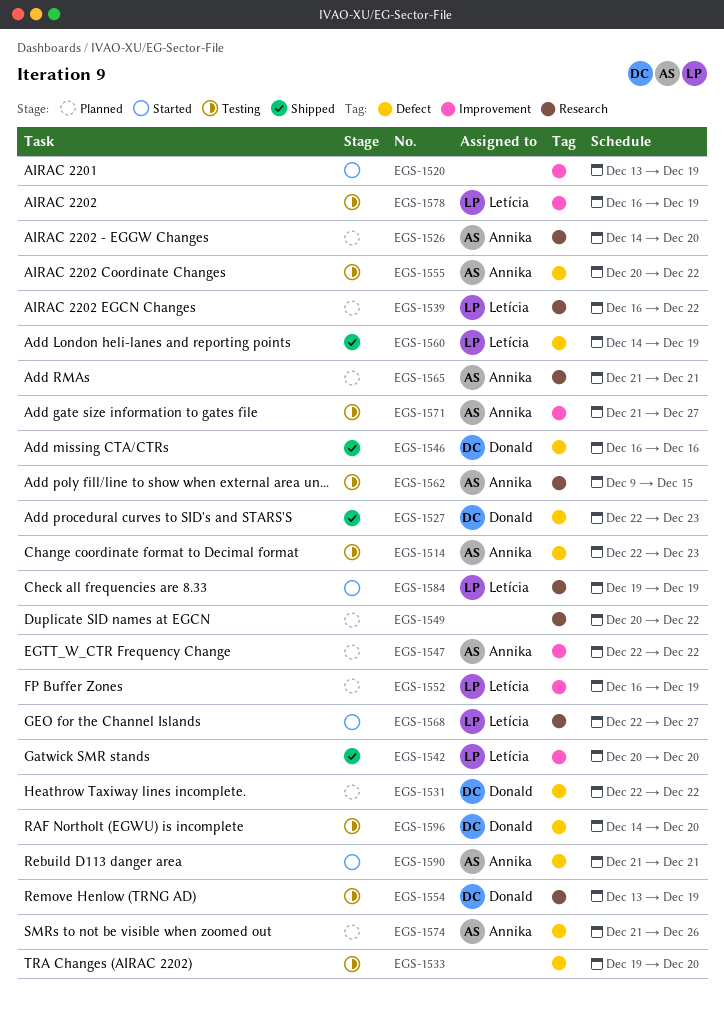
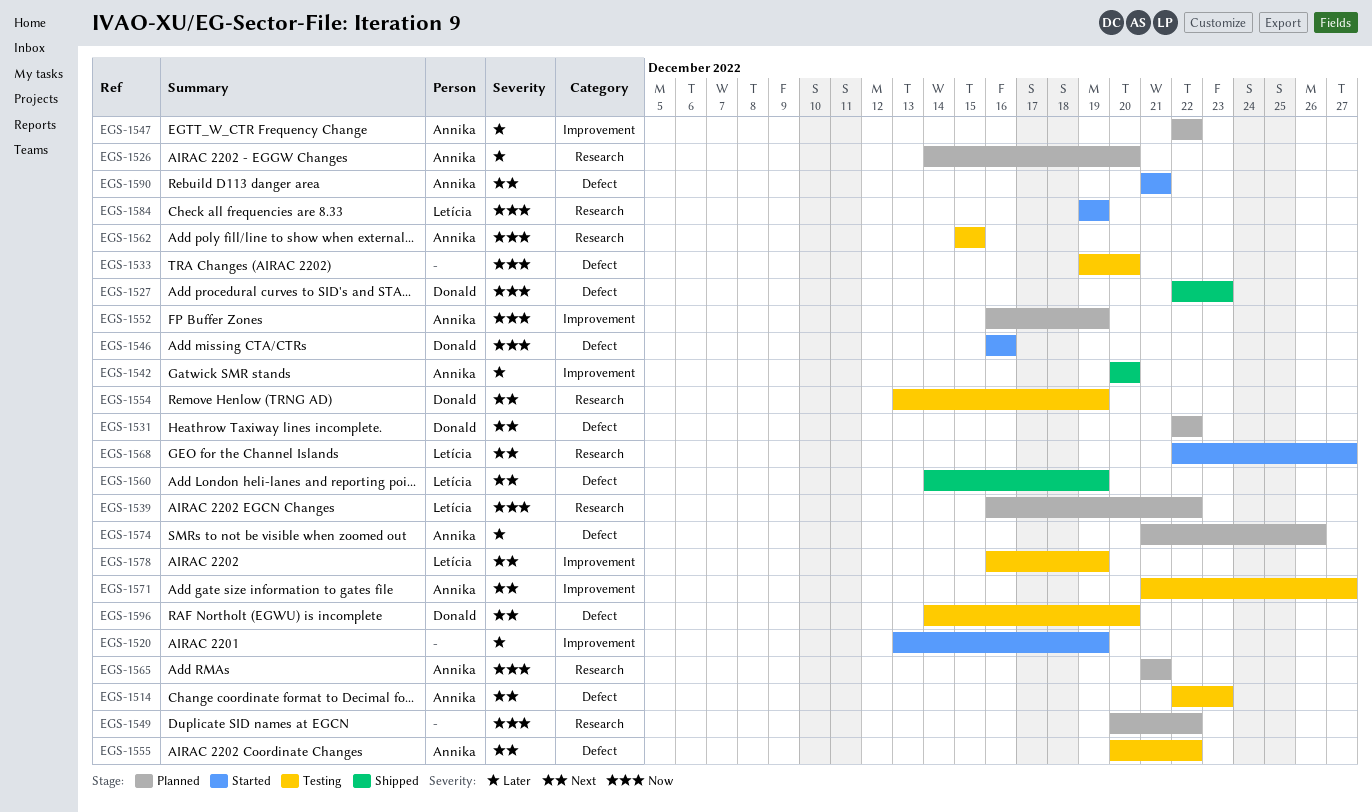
EGS-1542, owner: Letícia -> Annika
EGS-1546, status: Shipped -> Started
EGS-1552, owner: Letícia -> Annika
EGS-1562, start: Dec 9 -> Dec 15

